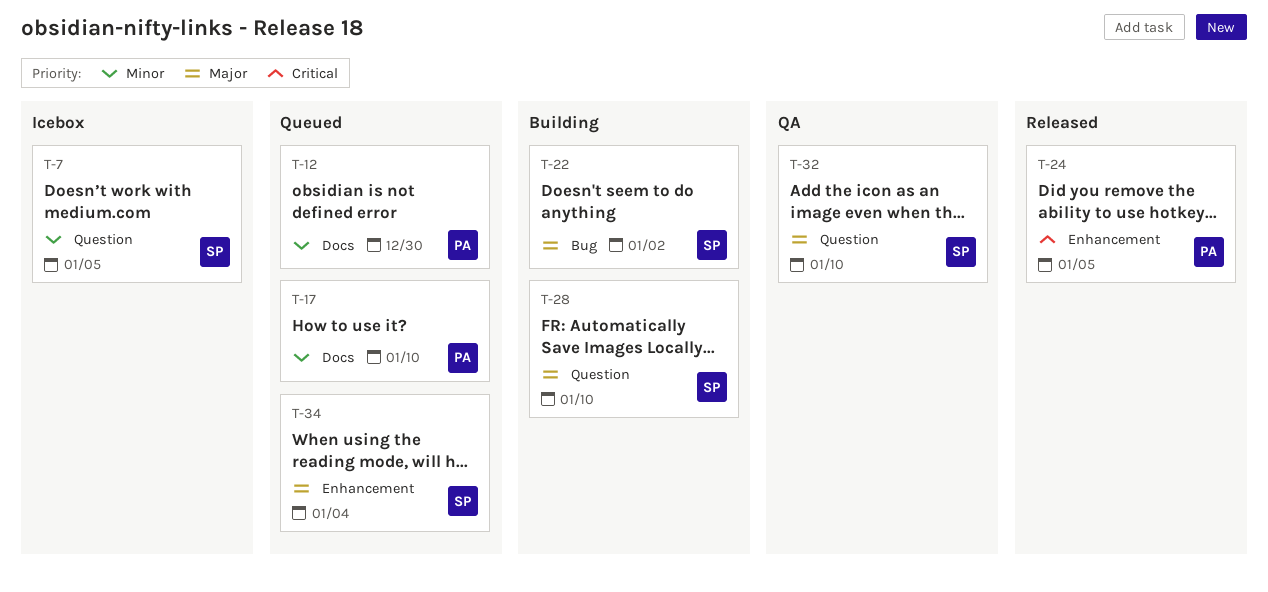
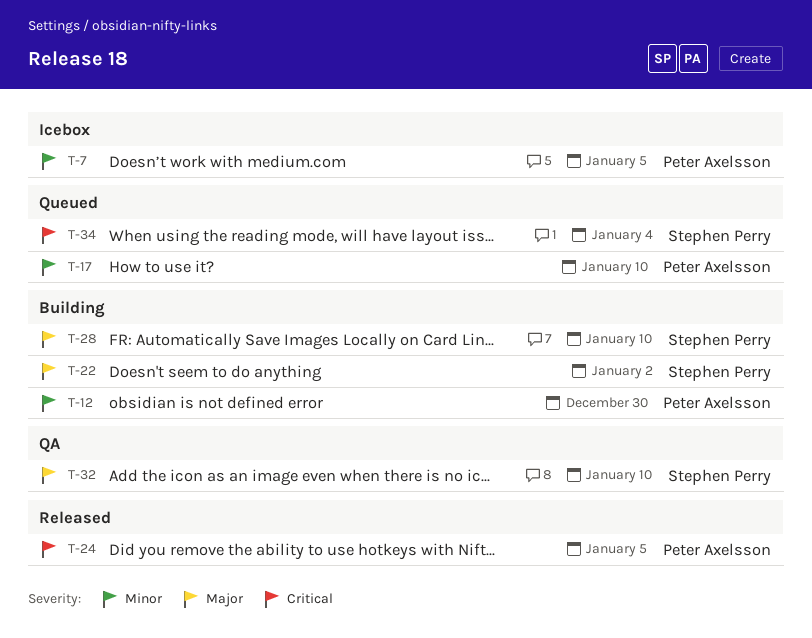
T-7, owner: Stephen Perry -> Peter Axelsson
T-12, status: Queued -> Building
T-34, priority: Major -> Critical

